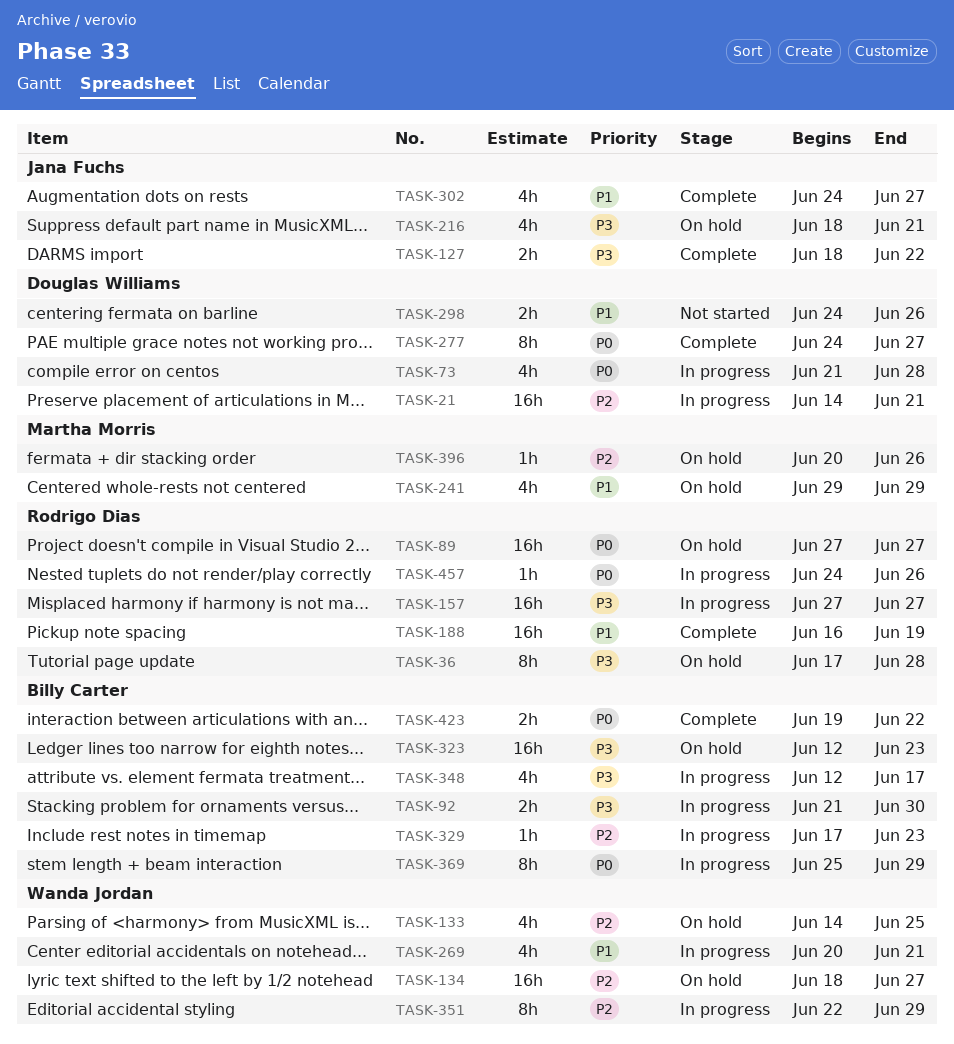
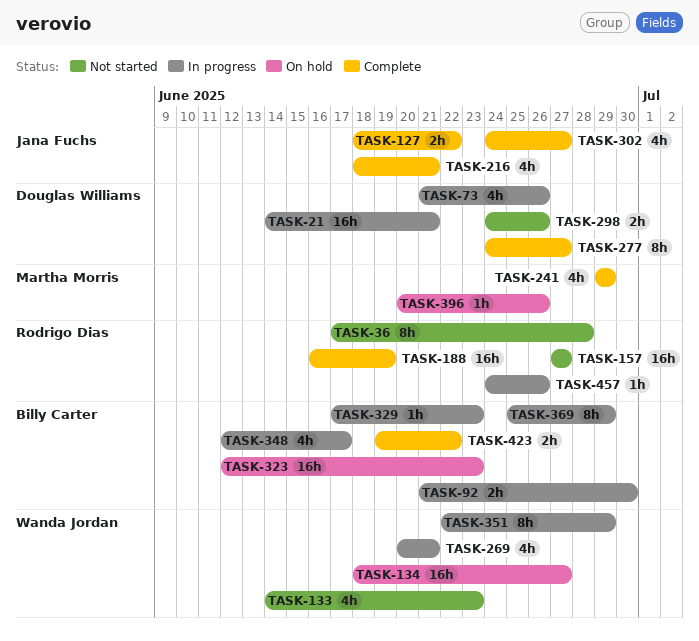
TASK-36, status: On hold -> Not started
TASK-73, due: Jun 28 -> Jun 26
TASK-89: present -> none
TASK-133, status: On hold -> Not started
TASK-133, due: Jun 25 -> Jun 23
TASK-157, status: In progress -> Not started
TASK-216, status: On hold -> Complete
TASK-241, status: On hold -> Complete

